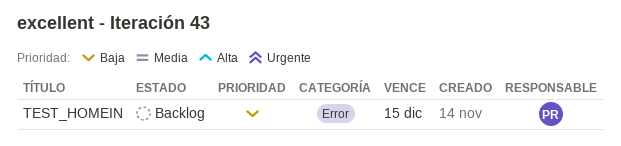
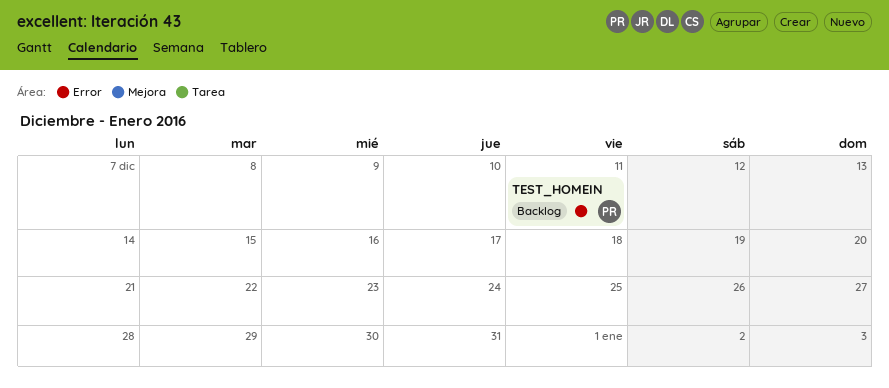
TEST_HOMEIN, due: Dec 15 -> Dec 11

